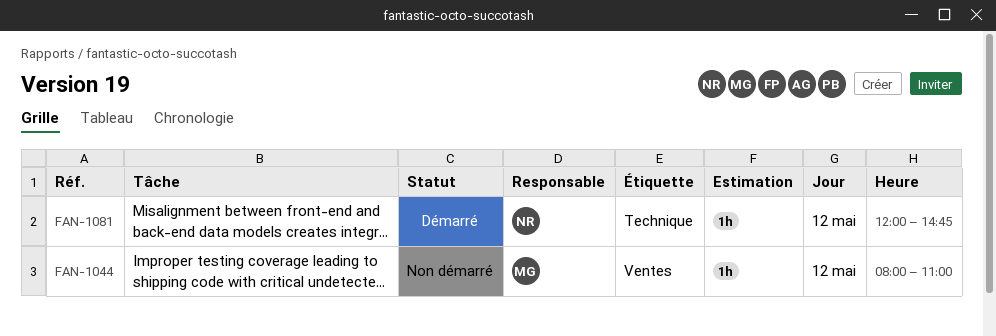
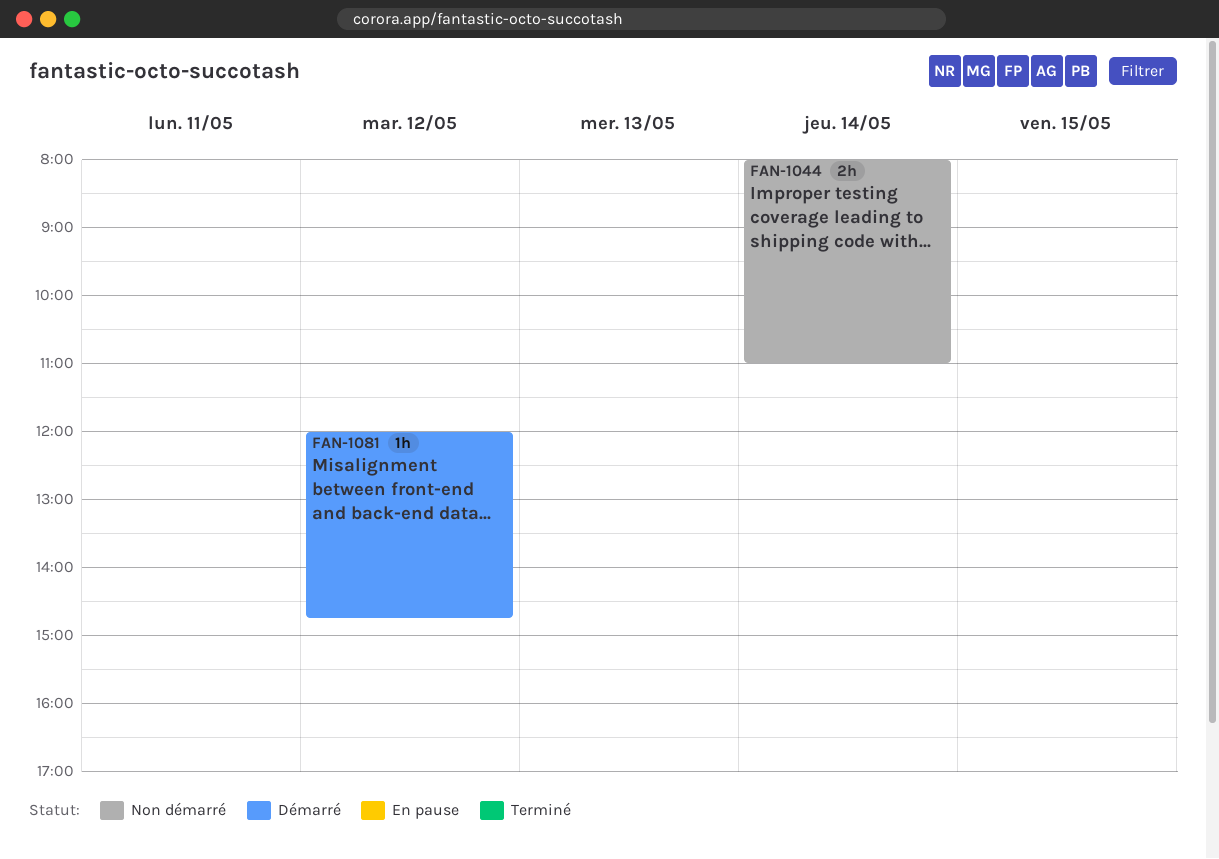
FAN-1044, estimate: 1h -> 2h
FAN-1044, day: May 12 -> May 14

